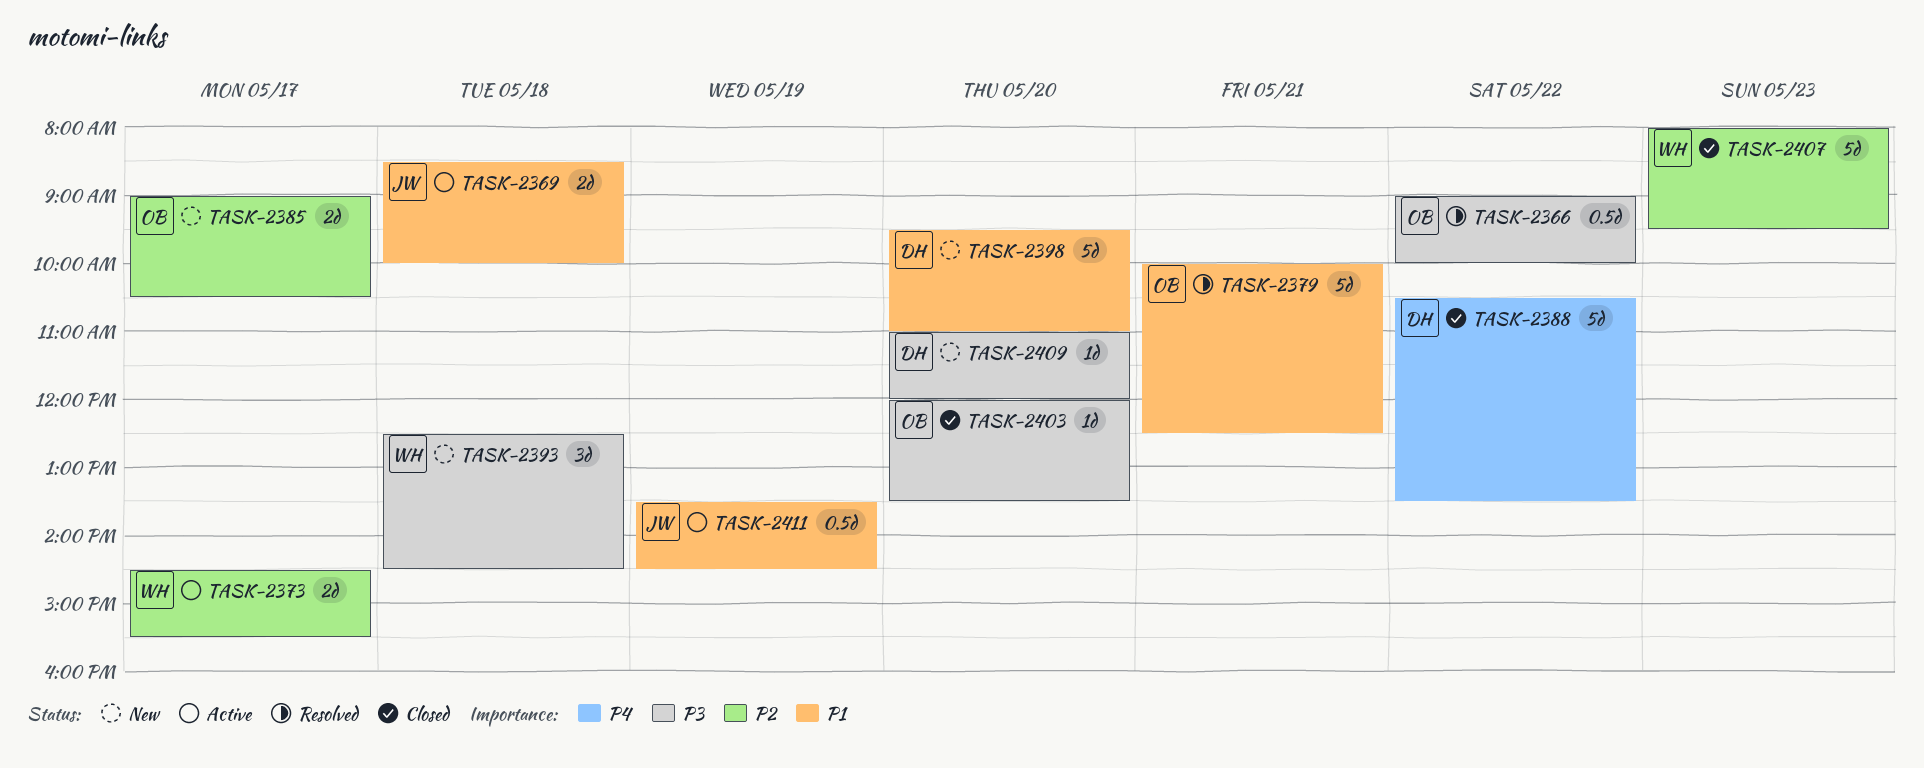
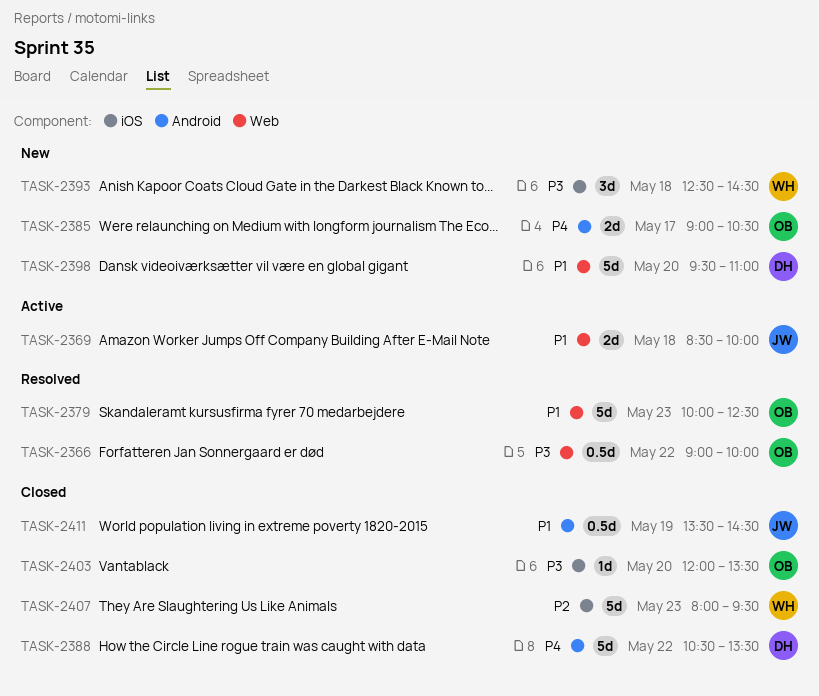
TASK-2373: present -> none
TASK-2379, day: May 21 -> May 23
TASK-2385, priority: P2 -> P4
TASK-2409: present -> none
TASK-2411, status: Active -> Closed

